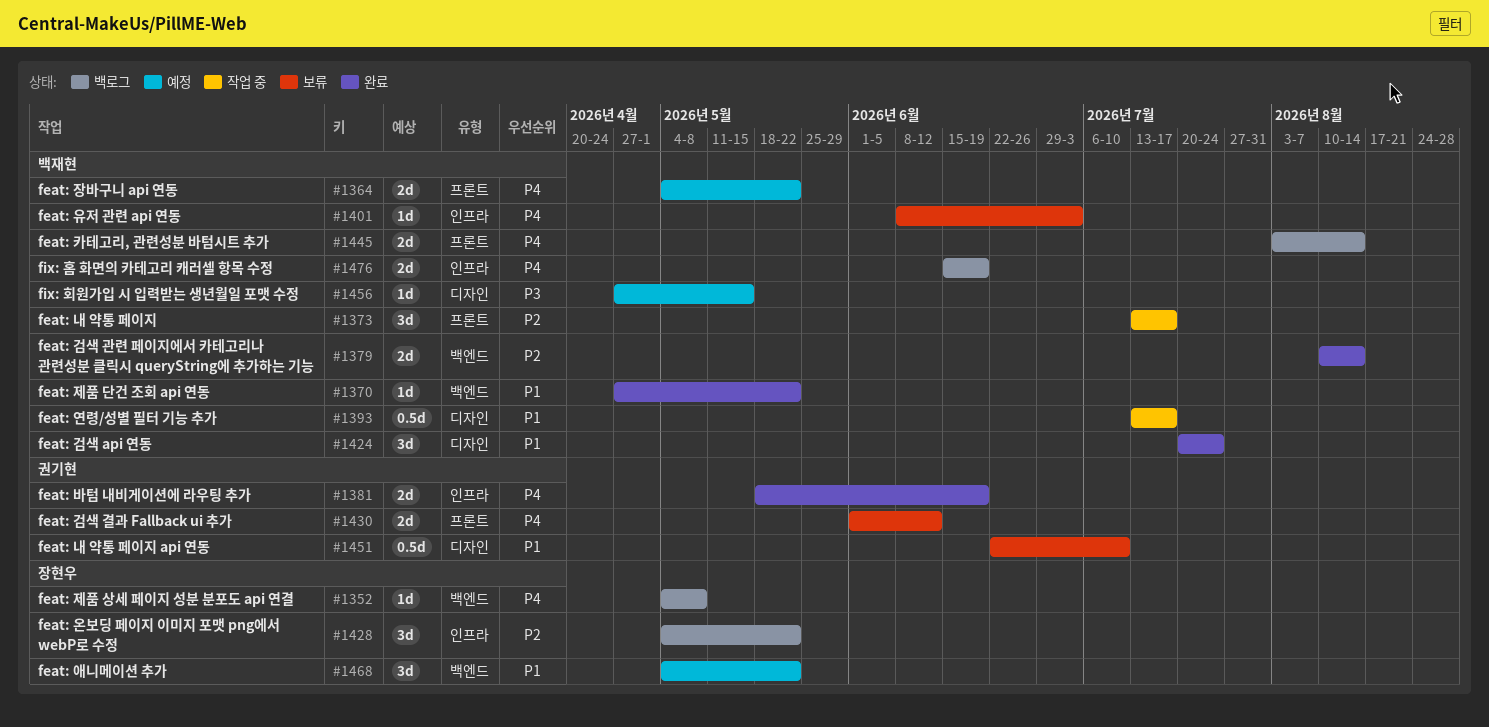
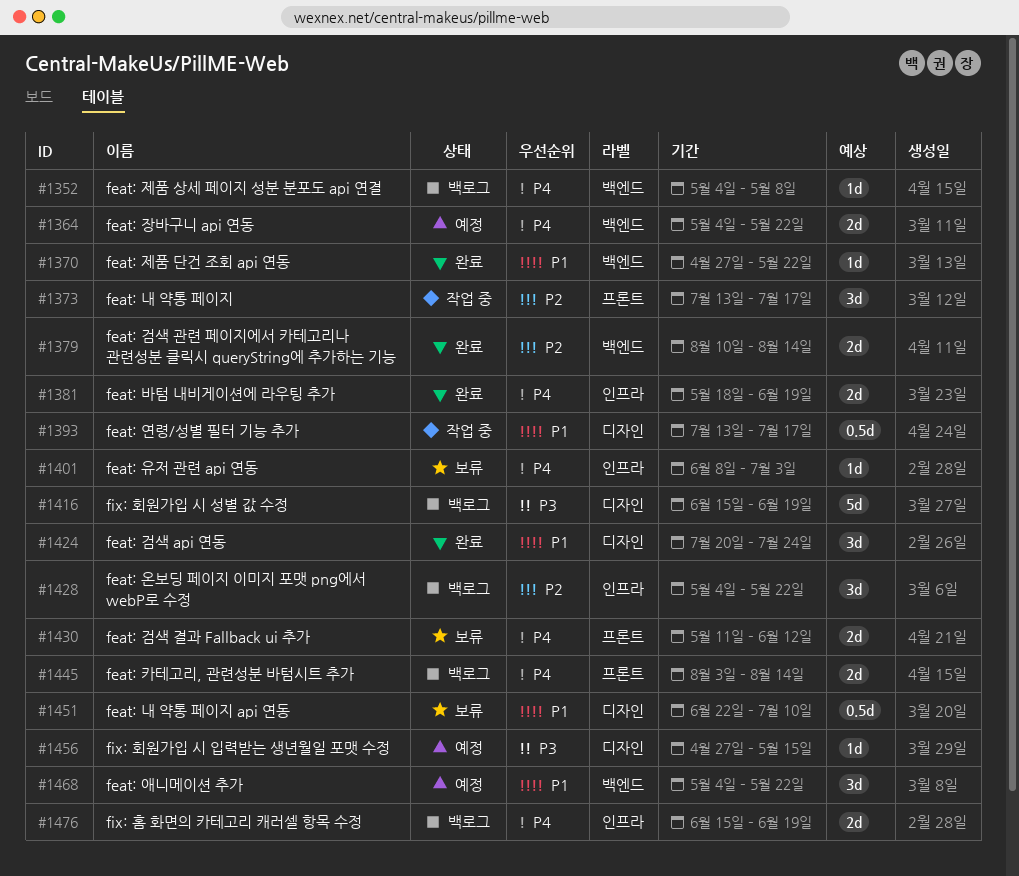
#1364, label: 프론트 -> 백엔드
#1416: none -> present
#1430, start: Jun 1 -> May 11

